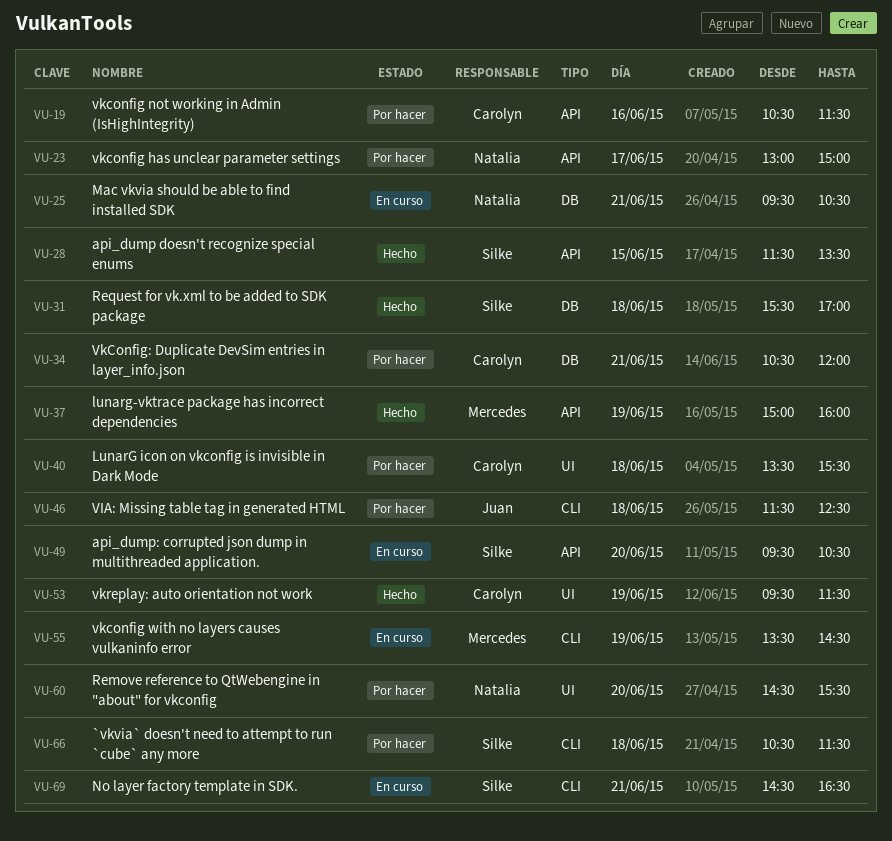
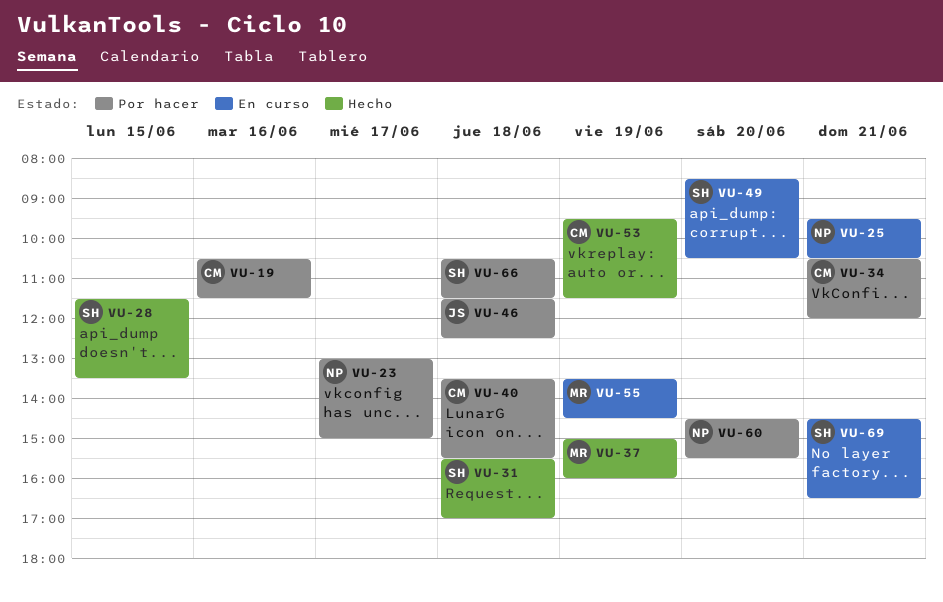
VU-49, begins: 09:30 -> 08:30

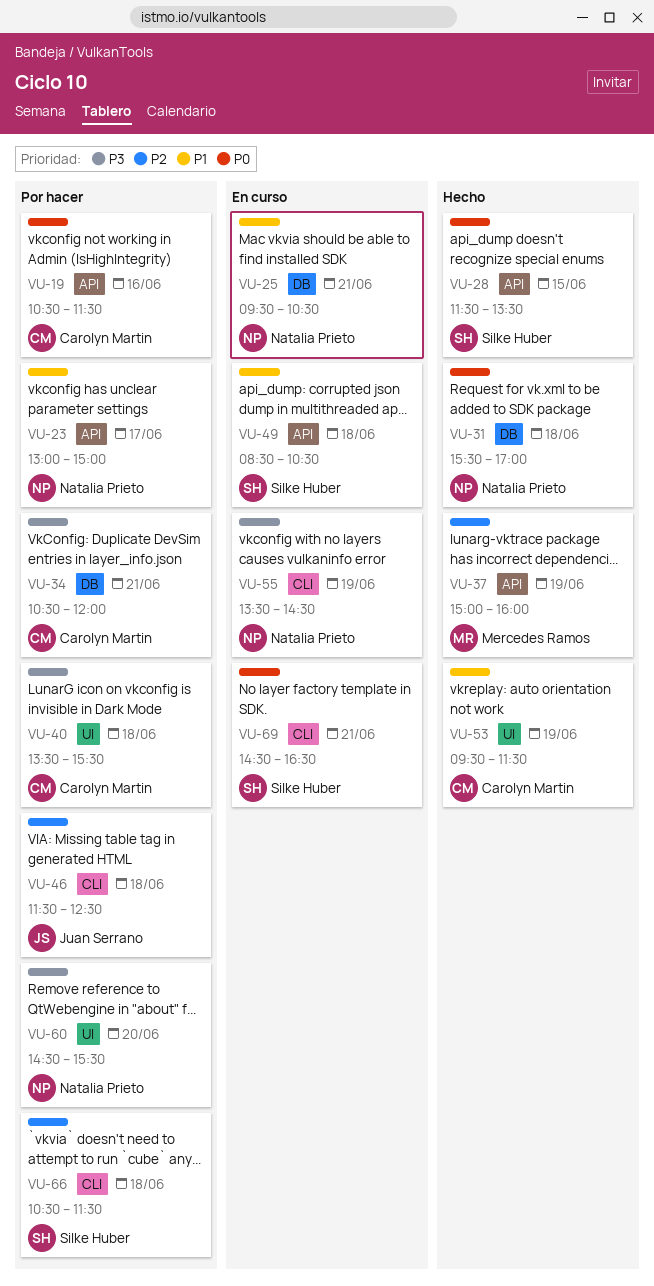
VU-31, owner: Silke Huber -> Natalia Prieto
VU-49, day: Jun 20 -> Jun 18
VU-55, owner: Mercedes Ramos -> Natalia Prieto

